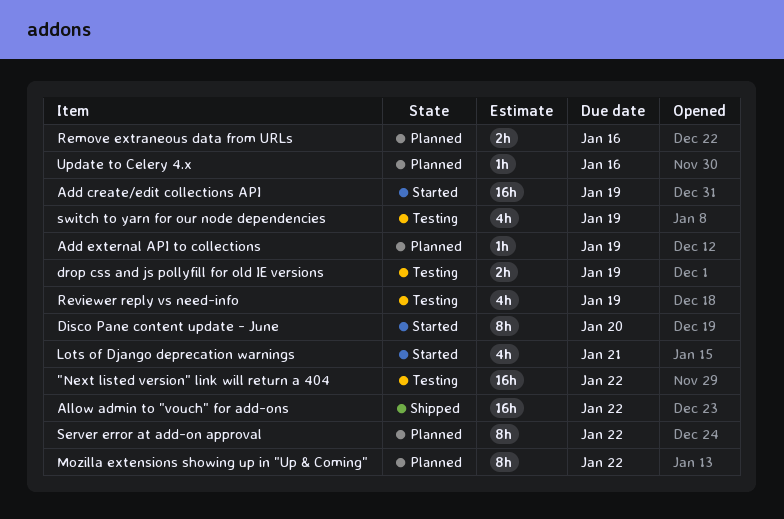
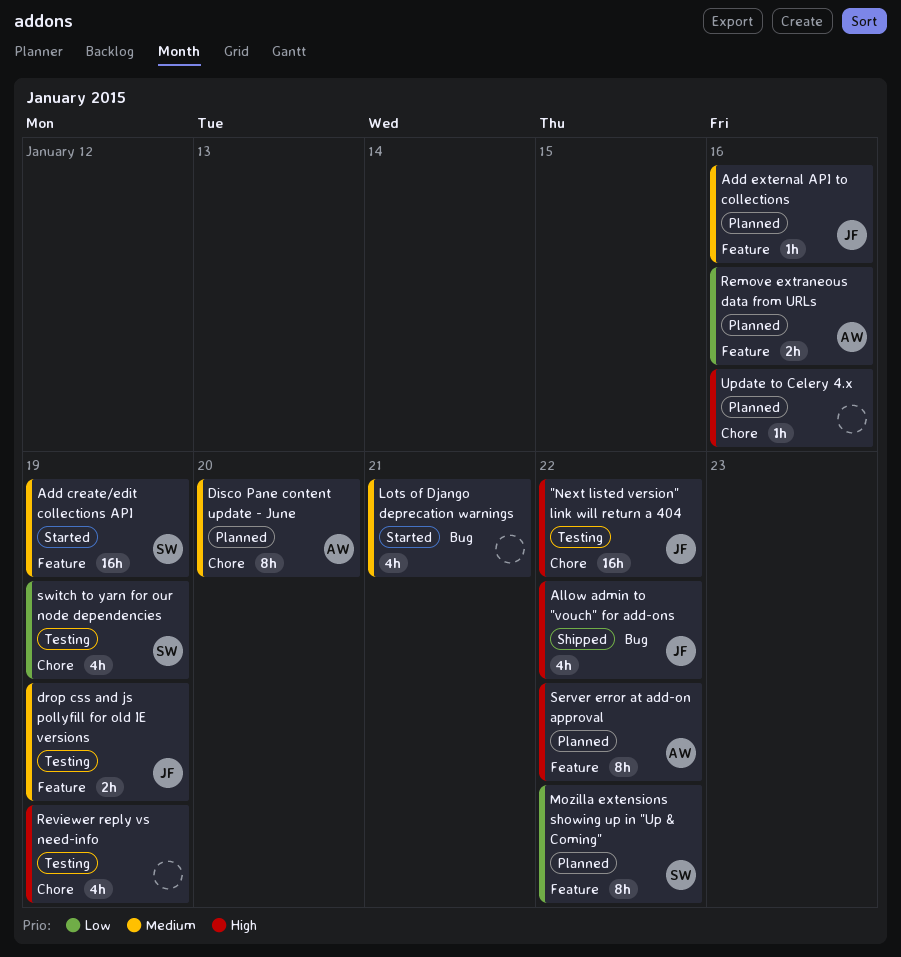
Add external API to collections, due: Jan 19 -> Jan 16
Allow admin to "vouch" for add-ons, estimate: 16h -> 4h
Disco Pane content update - June, status: Started -> Planned

